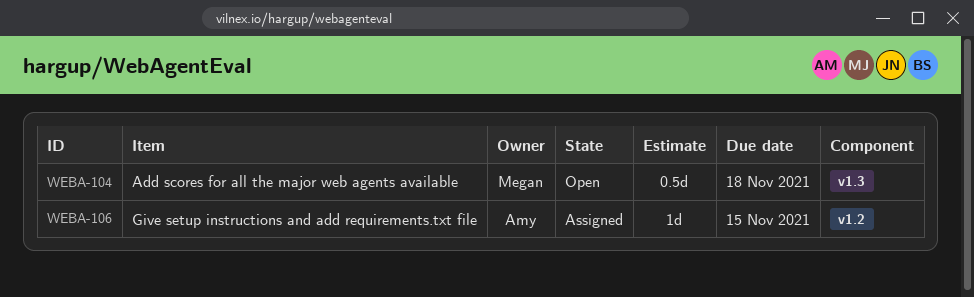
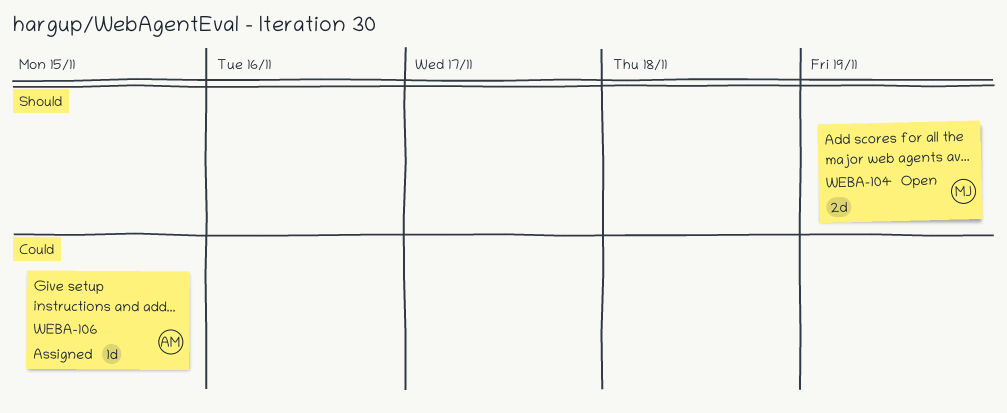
WEBA-104, estimate: 0.5d -> 2d
WEBA-104, due: Nov 18 -> Nov 19

